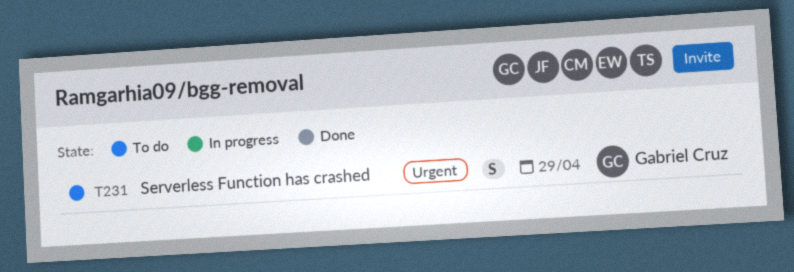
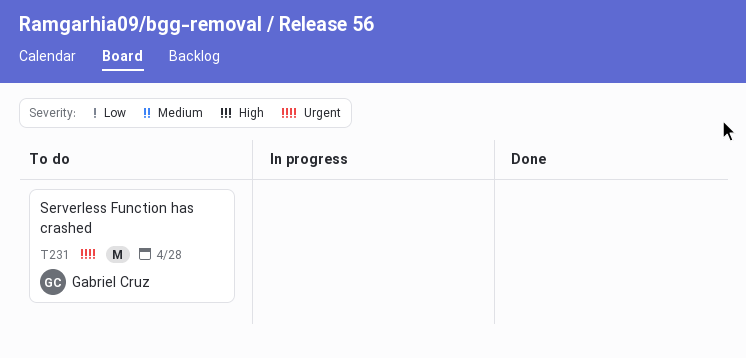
T231, estimate: S -> M
T231, due: Apr 29 -> Apr 28

